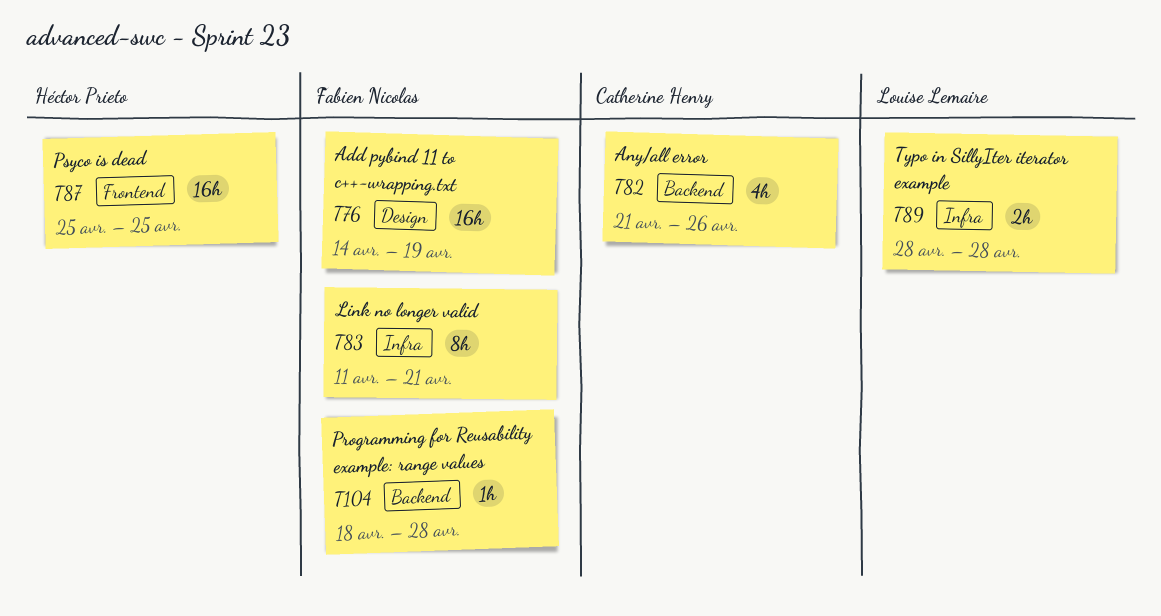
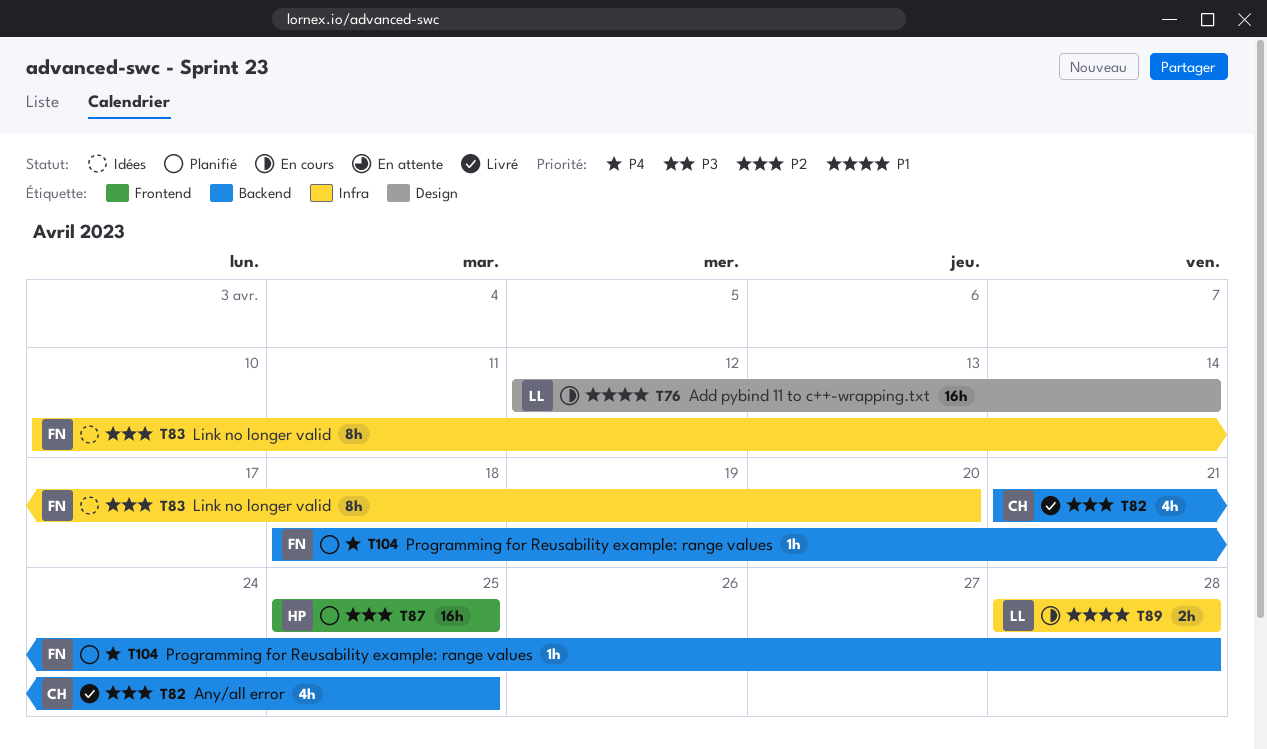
T76, owner: Fabien Nicolas -> Louise Lemaire
T76, start: Apr 14 -> Apr 12
T76, due: Apr 19 -> Apr 14
T82, due: Apr 26 -> Apr 25
T83, start: Apr 11 -> Apr 10
T83, due: Apr 21 -> Apr 20

